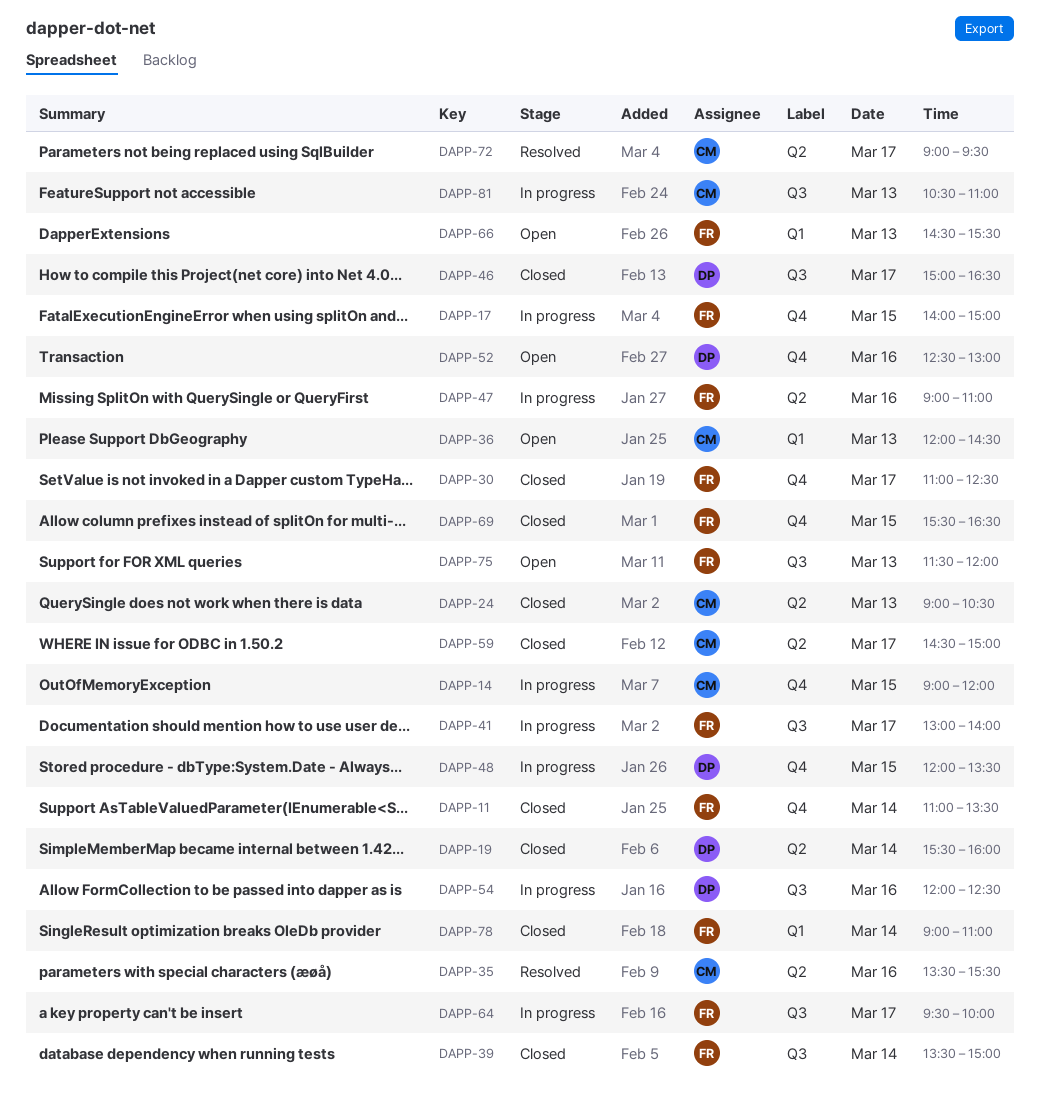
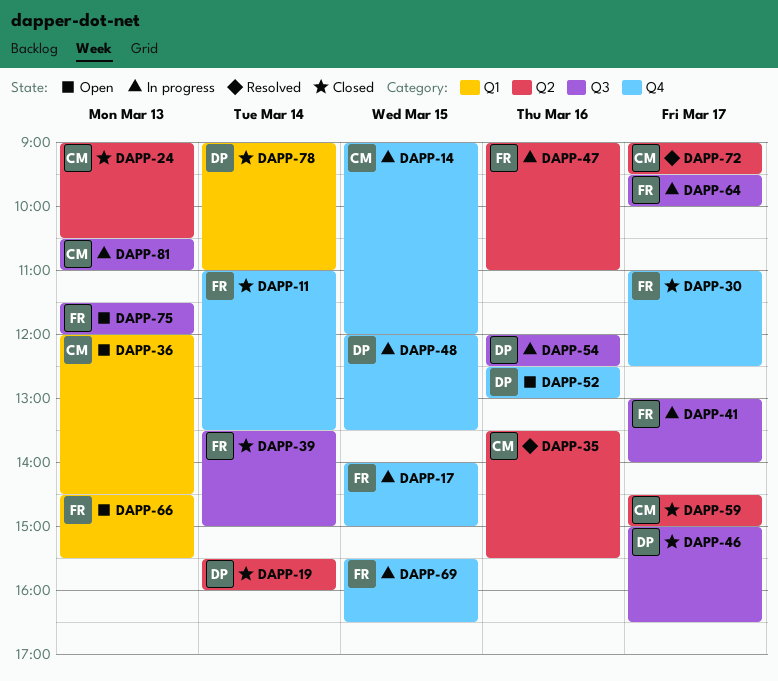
DAPP-69, status: Closed -> In progress
DAPP-78, owner: FR -> DP

